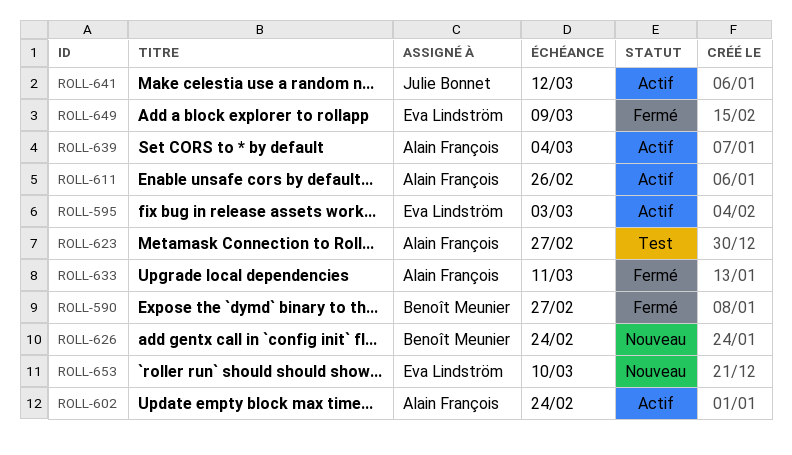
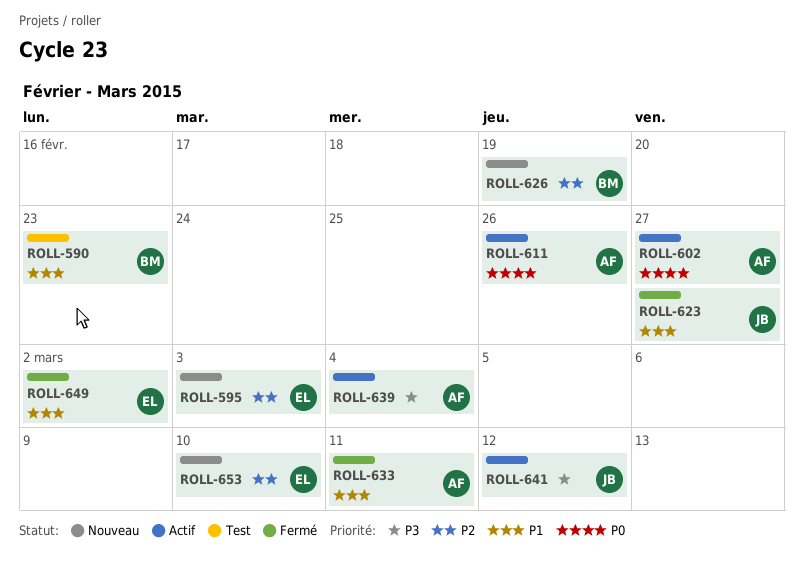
ROLL-590, status: Fermé -> Test
ROLL-590, due: Feb 27 -> Feb 23
ROLL-595, status: Actif -> Nouveau
ROLL-602, due: Feb 24 -> Feb 27
ROLL-623, status: Test -> Fermé
ROLL-623, owner: Alain François -> Julie Bonnet
ROLL-626, due: Feb 24 -> Feb 19
ROLL-649, due: Mar 9 -> Mar 2

